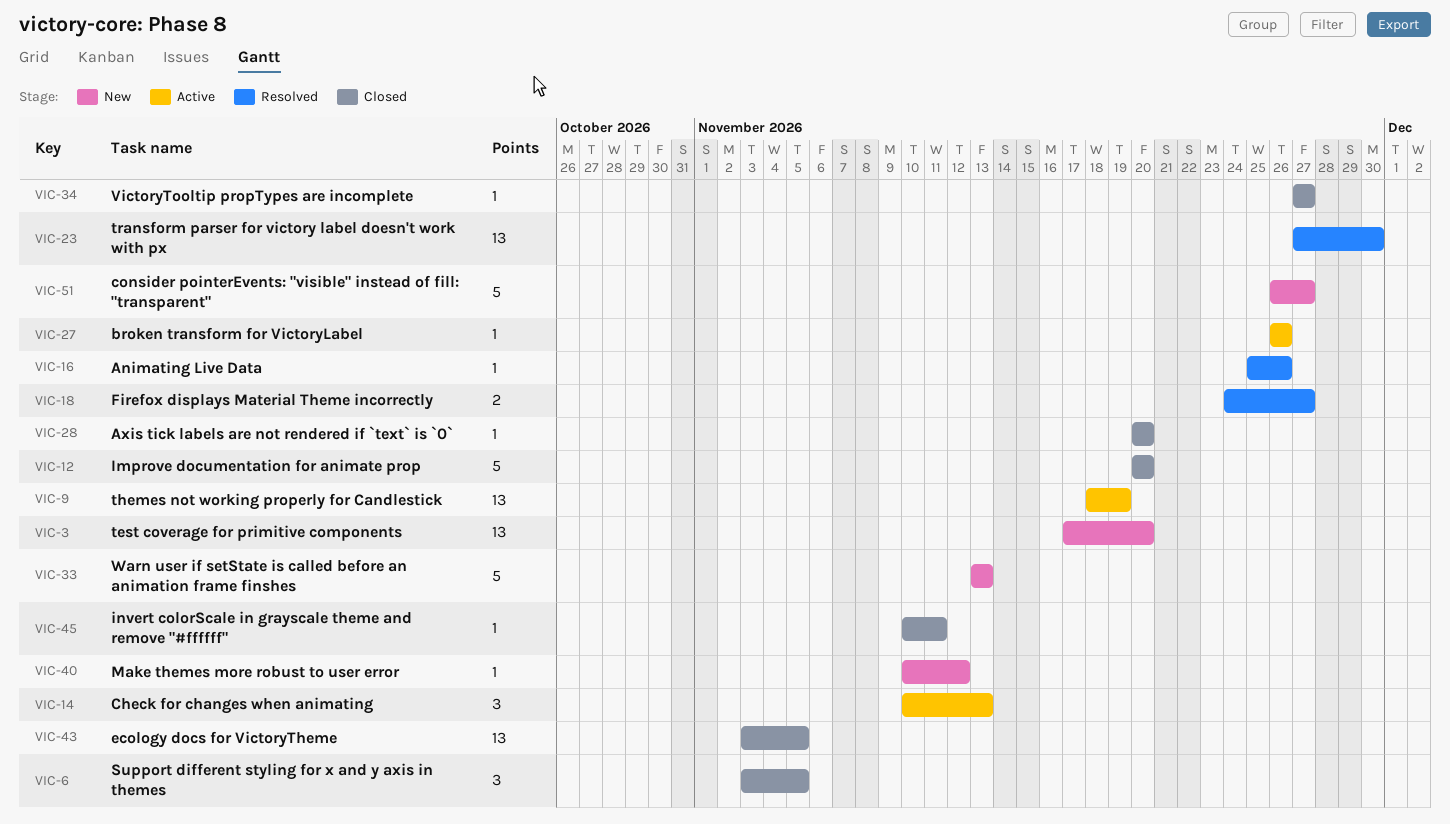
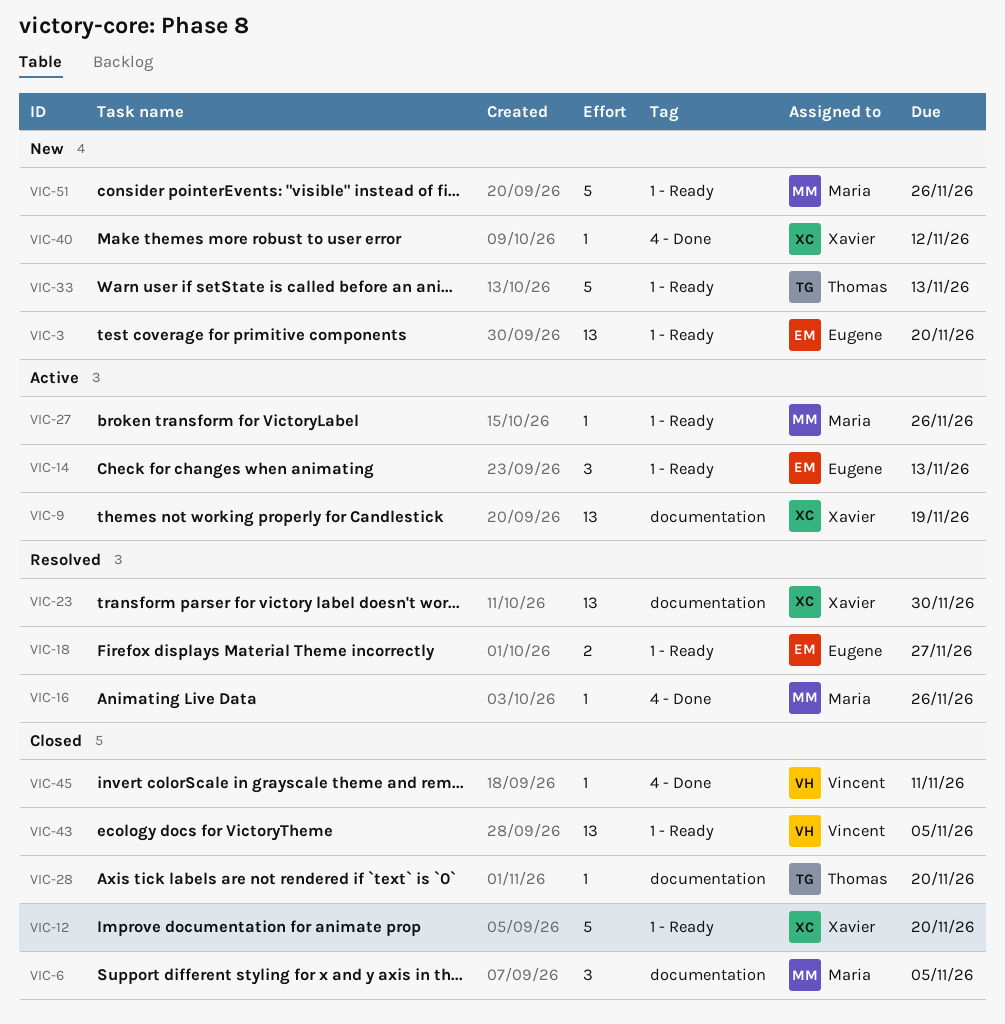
VIC-34: present -> none
VIC-51, due: Nov 27 -> Nov 26

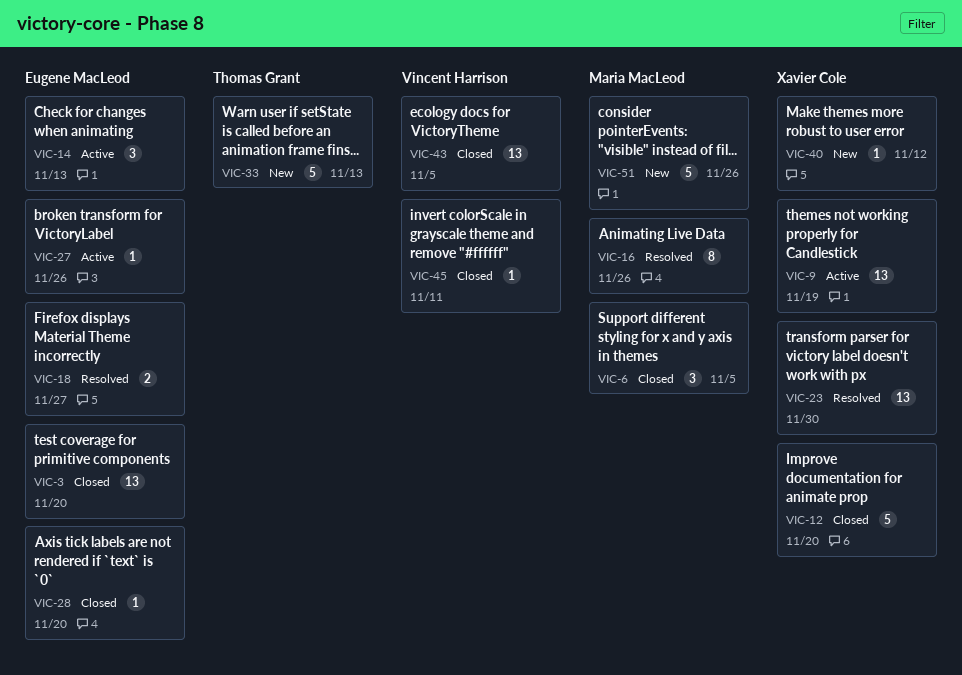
VIC-3, status: New -> Closed
VIC-16, estimate: 1 -> 8
VIC-27, owner: Maria MacLeod -> Eugene MacLeod
VIC-28, owner: Thomas Grant -> Eugene MacLeod

